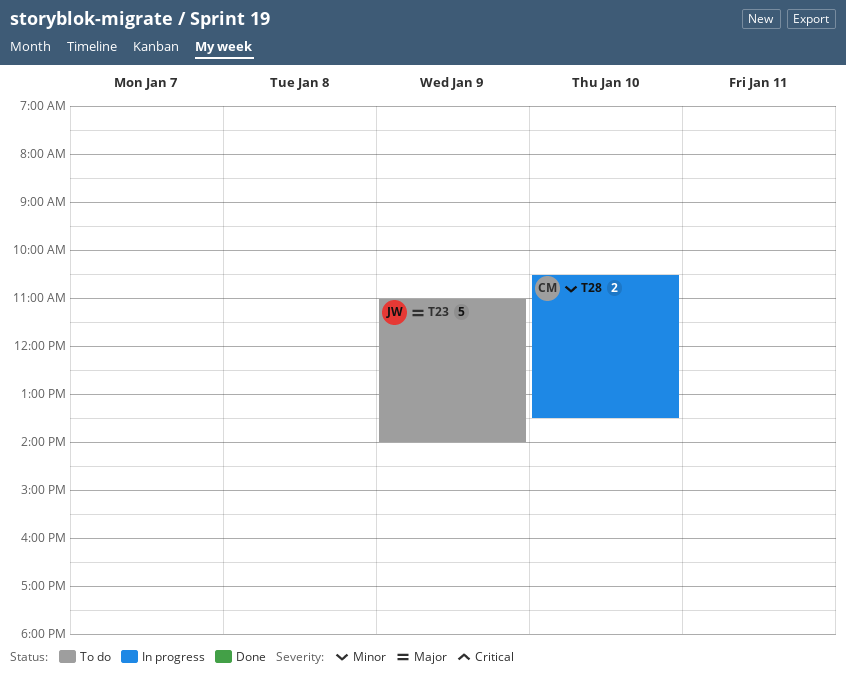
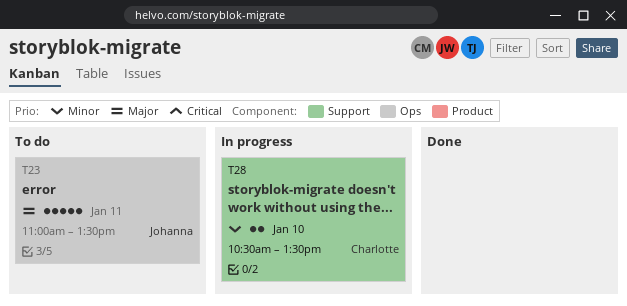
T23, day: Jan 9 -> Jan 11
T23, ends: 14:00 -> 13:30

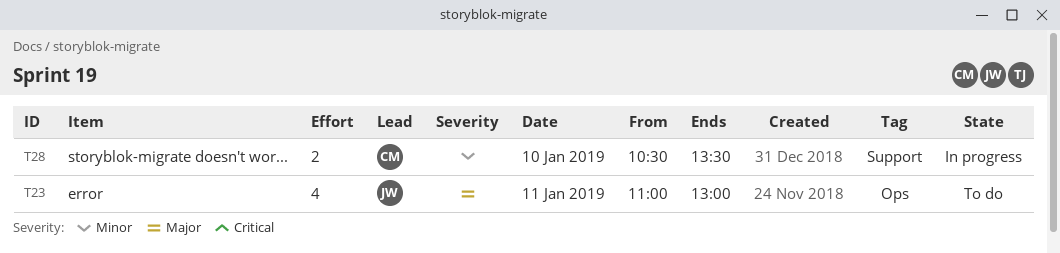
T23, estimate: 5 -> 4
T23, ends: 13:30 -> 13:00

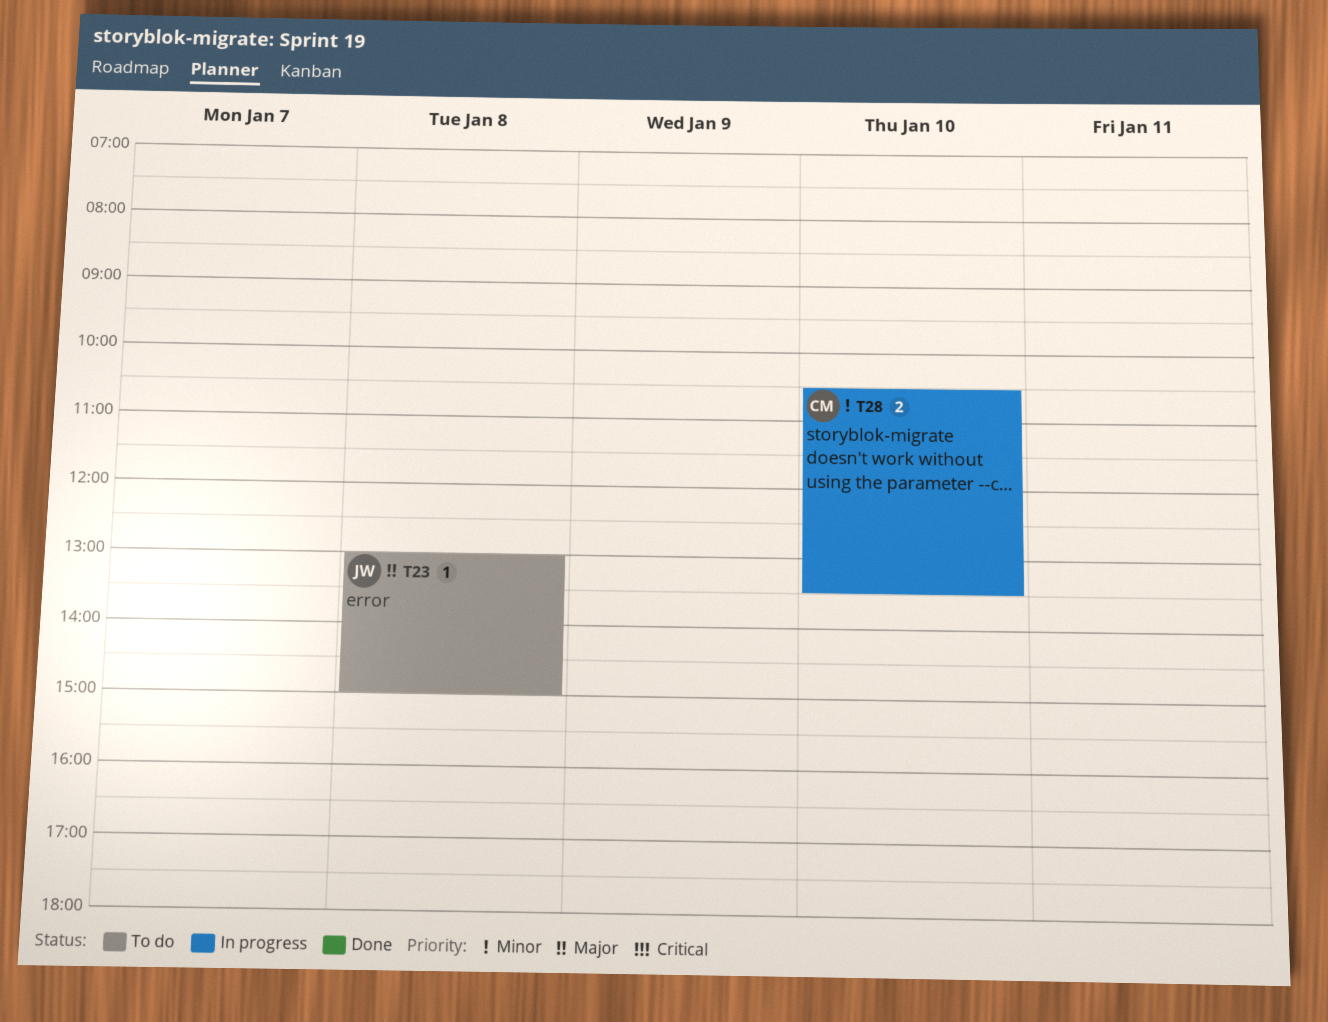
T23, estimate: 4 -> 1
T23, day: Jan 11 -> Jan 8
T23, begins: 11:00 -> 13:00
T23, ends: 13:00 -> 15:00

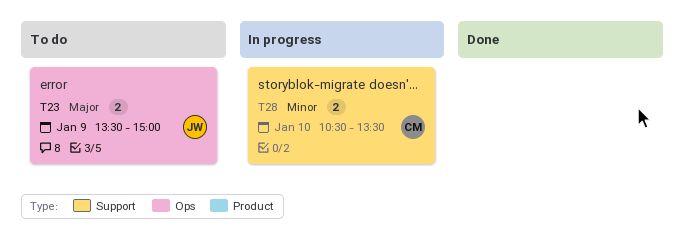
T23, estimate: 1 -> 2
T23, day: Jan 8 -> Jan 9
T23, begins: 13:00 -> 13:30

